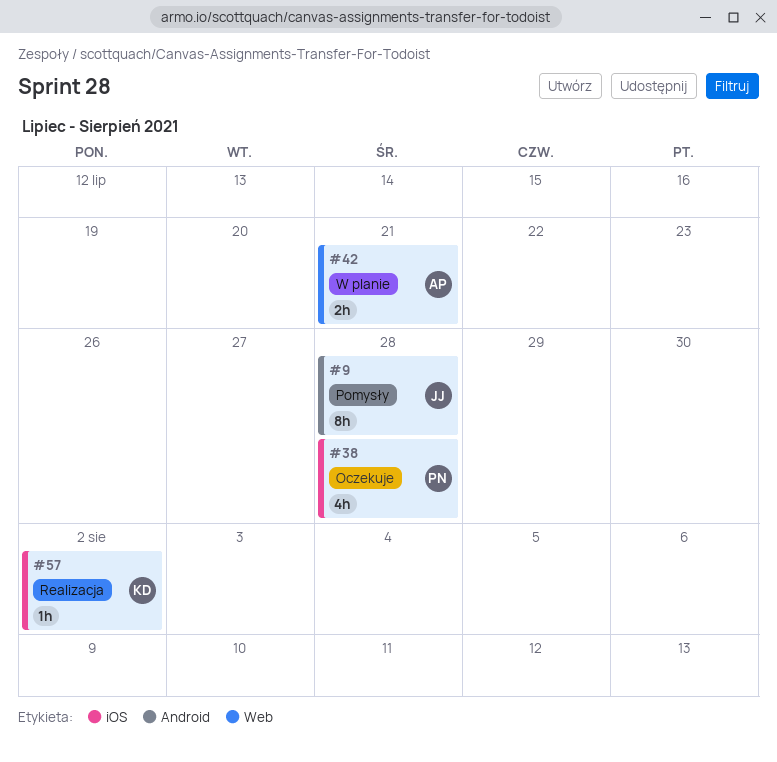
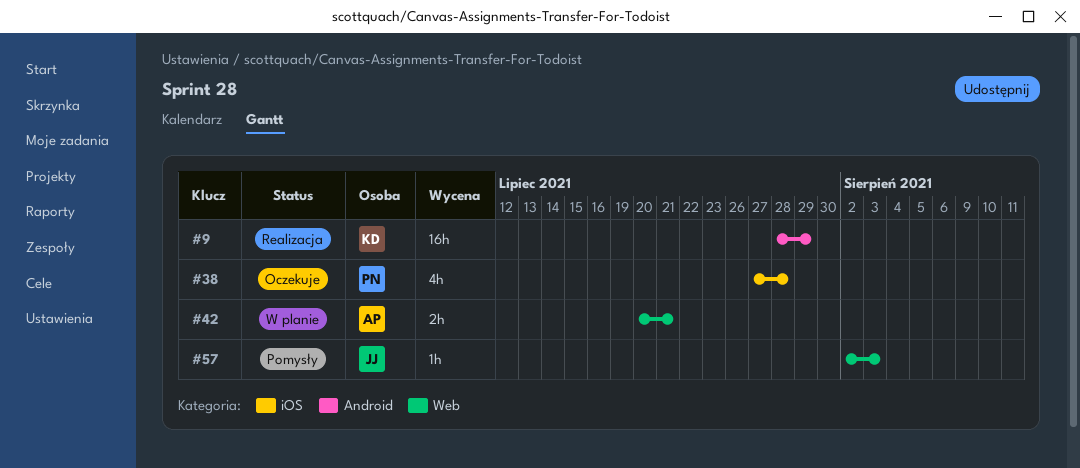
#9, status: Pomysły -> Realizacja
#9, owner: JJ -> KD
#9, estimate: 8h -> 16h
#9, due: Jul 28 -> Jul 29
#57, status: Realizacja -> Pomysły
#57, owner: KD -> JJ
#57, label: iOS -> Web
#57, due: Aug 2 -> Aug 3

